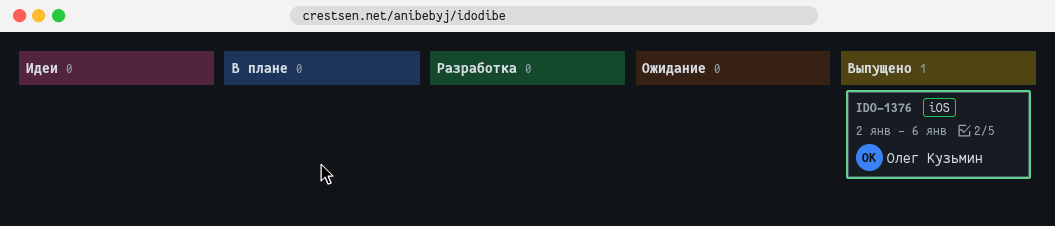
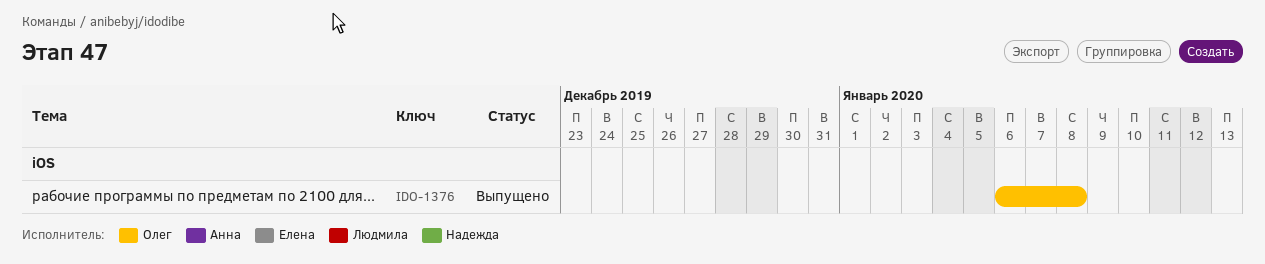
IDO-1376, start: Jan 2 -> Jan 6
IDO-1376, due: Jan 6 -> Jan 8

